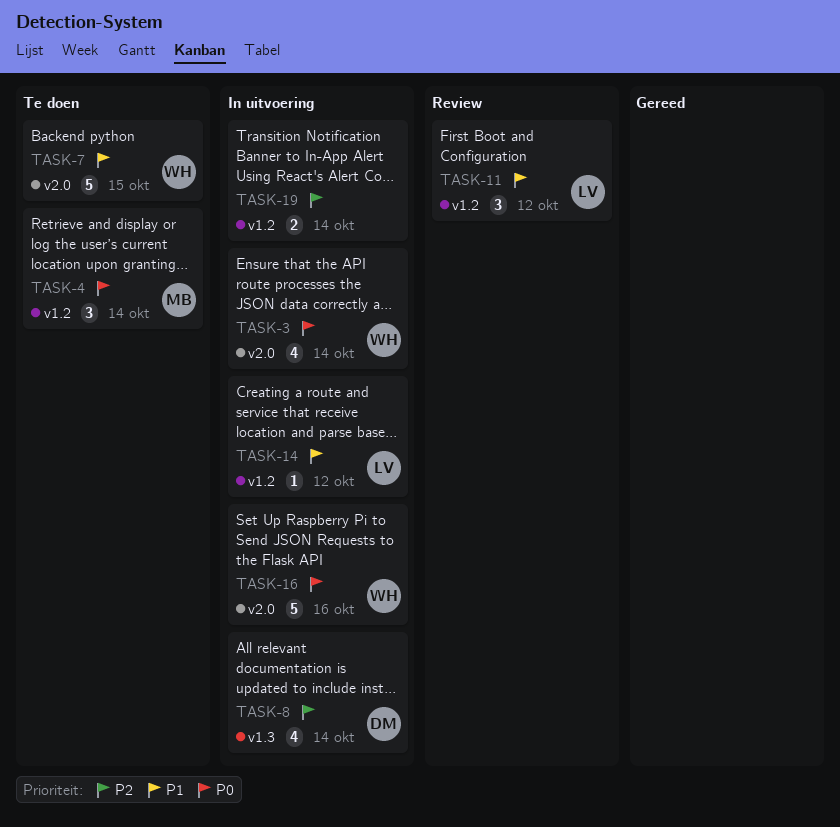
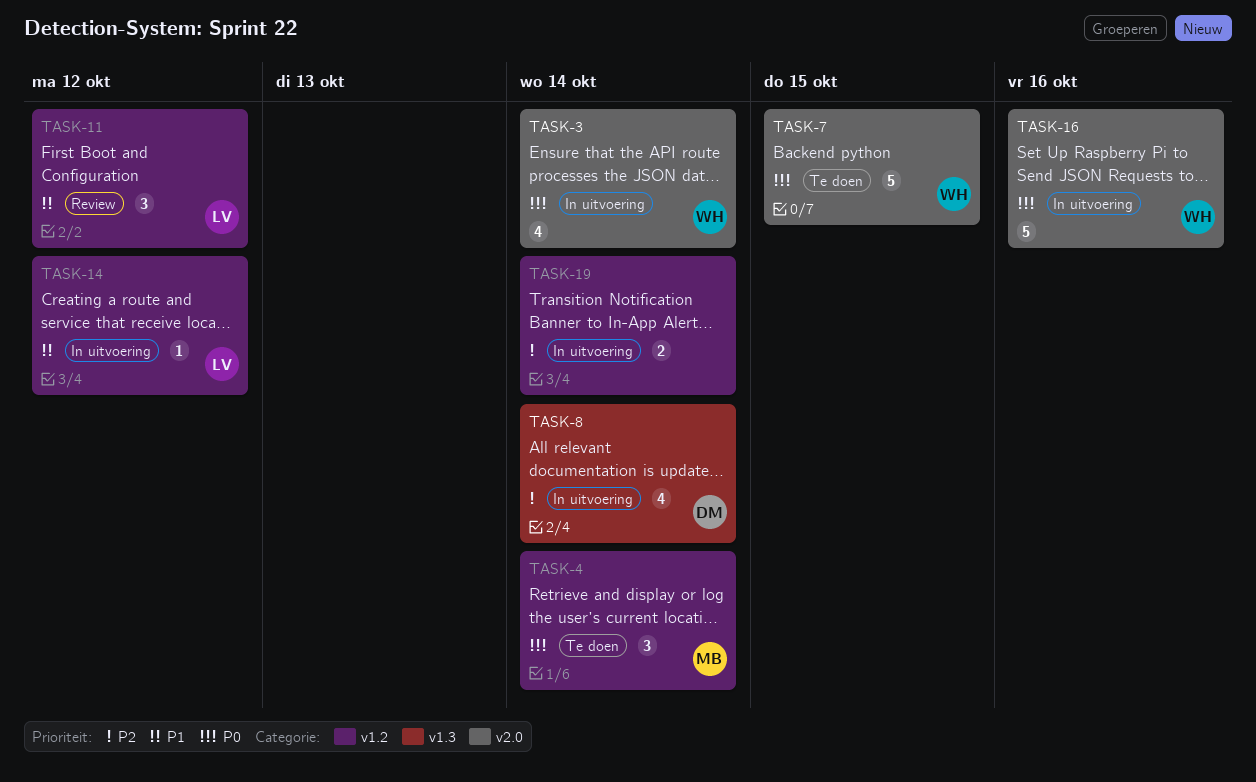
TASK-7, priority: P1 -> P0

